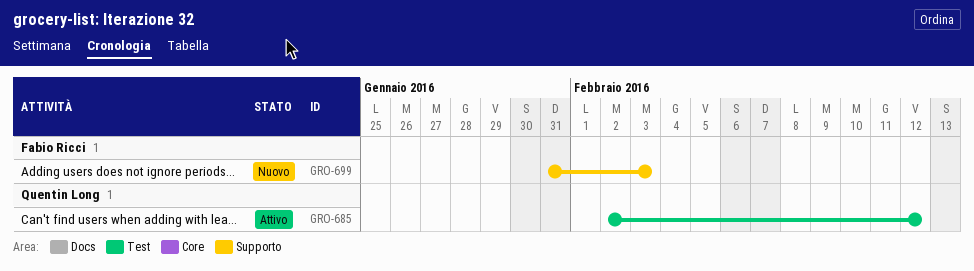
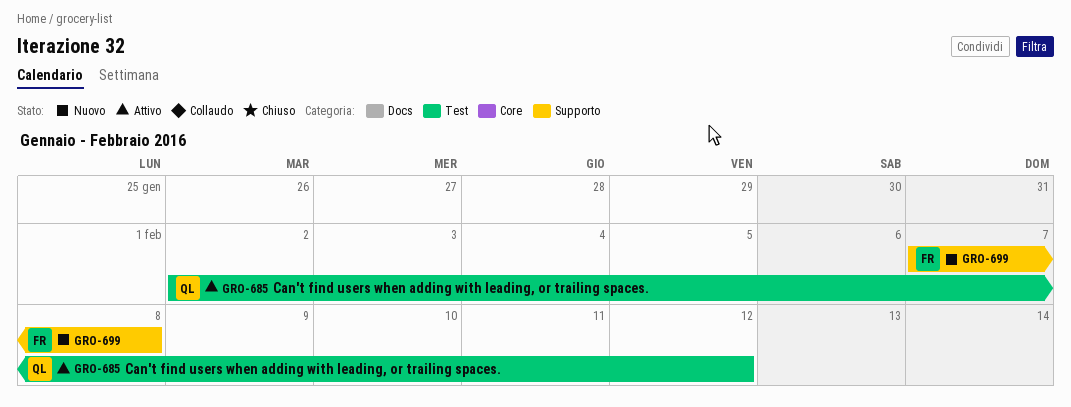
GRO-699, start: Jan 31 -> Feb 7
GRO-699, due: Feb 3 -> Feb 8

